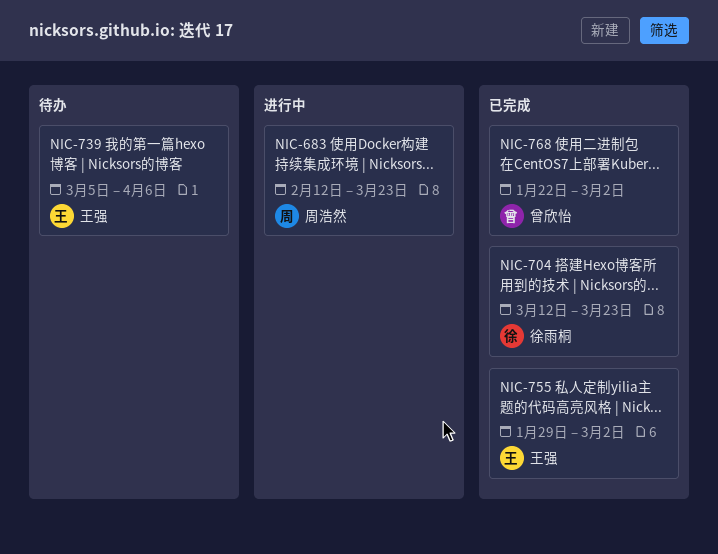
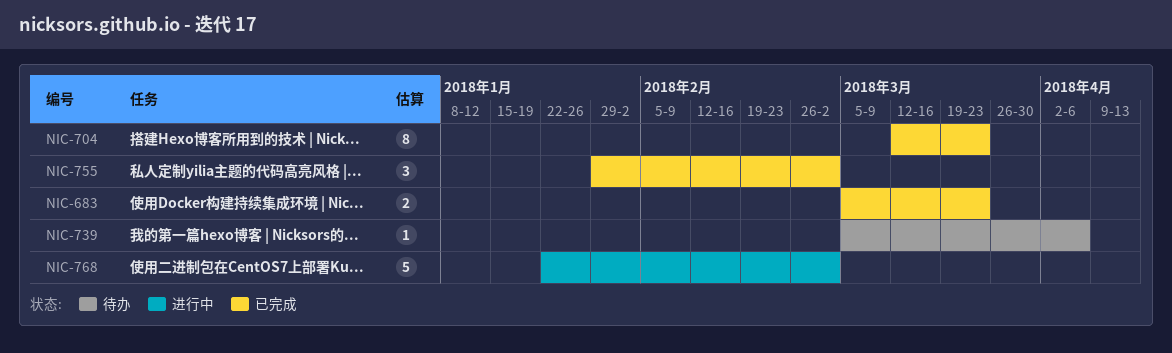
NIC-683, status: 进行中 -> 已完成
NIC-683, start: Feb 12 -> Mar 5
NIC-768, status: 已完成 -> 进行中

